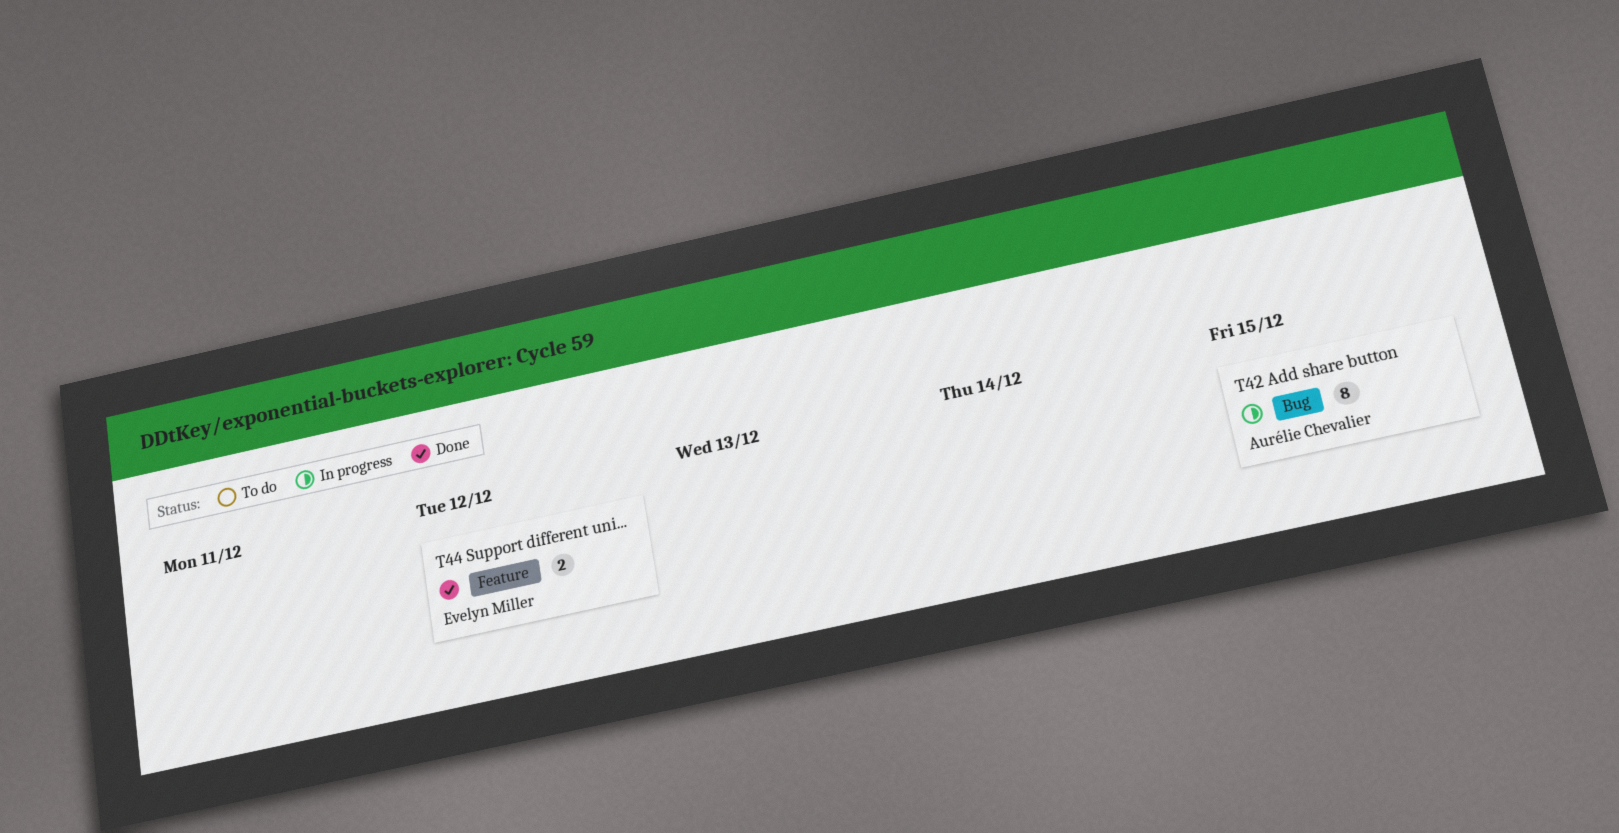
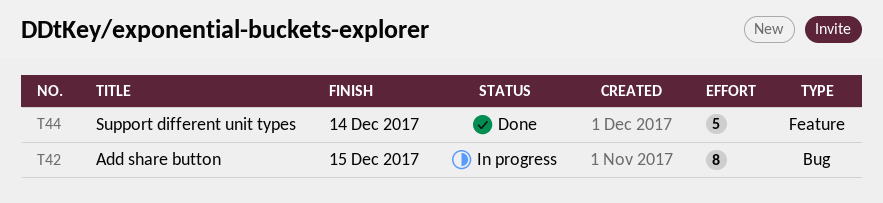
T44, estimate: 2 -> 5
T44, due: Dec 12 -> Dec 14

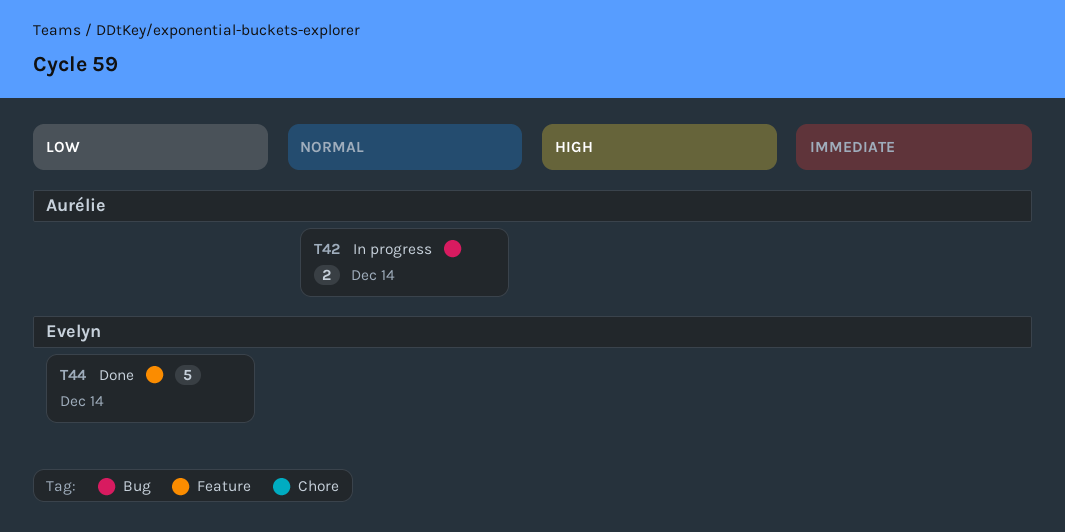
T42, estimate: 8 -> 2
T42, due: Dec 15 -> Dec 14

